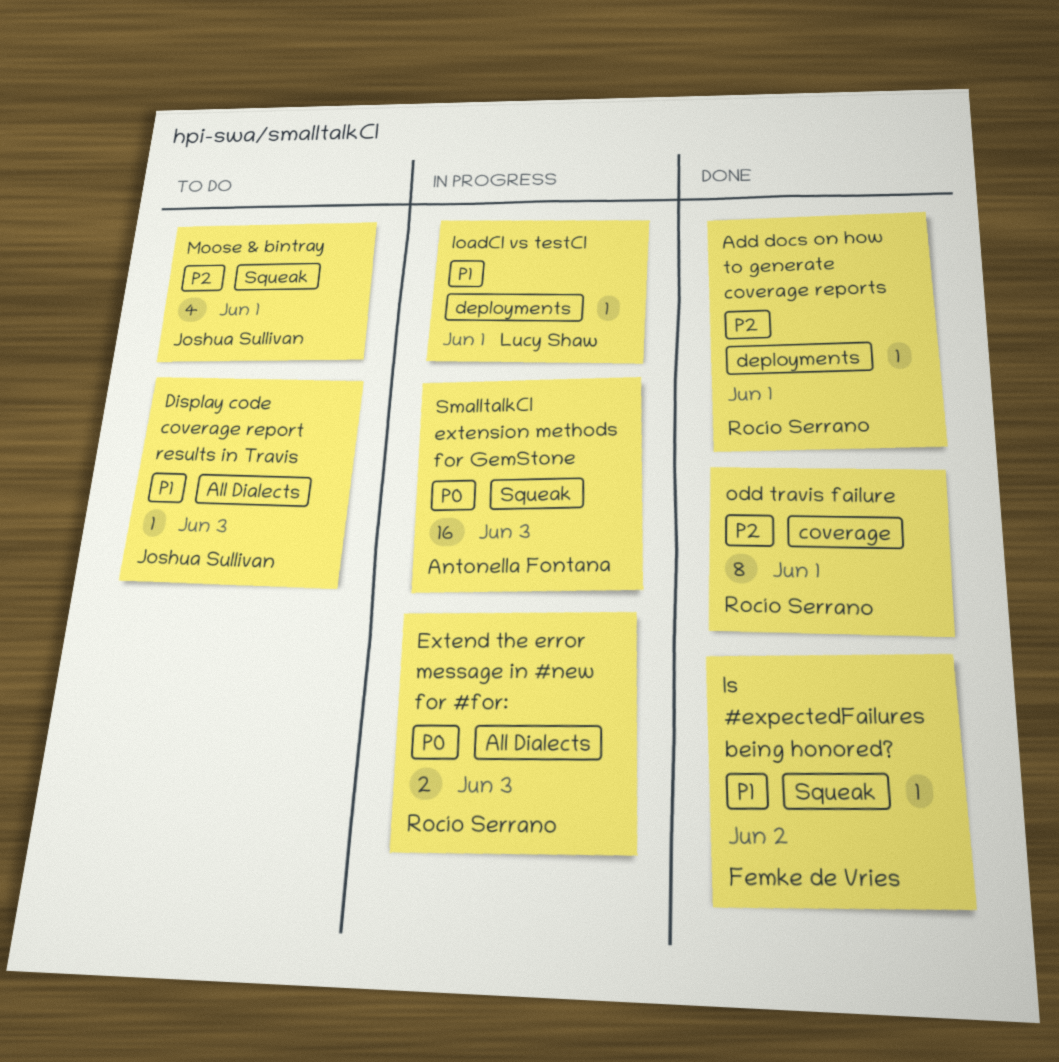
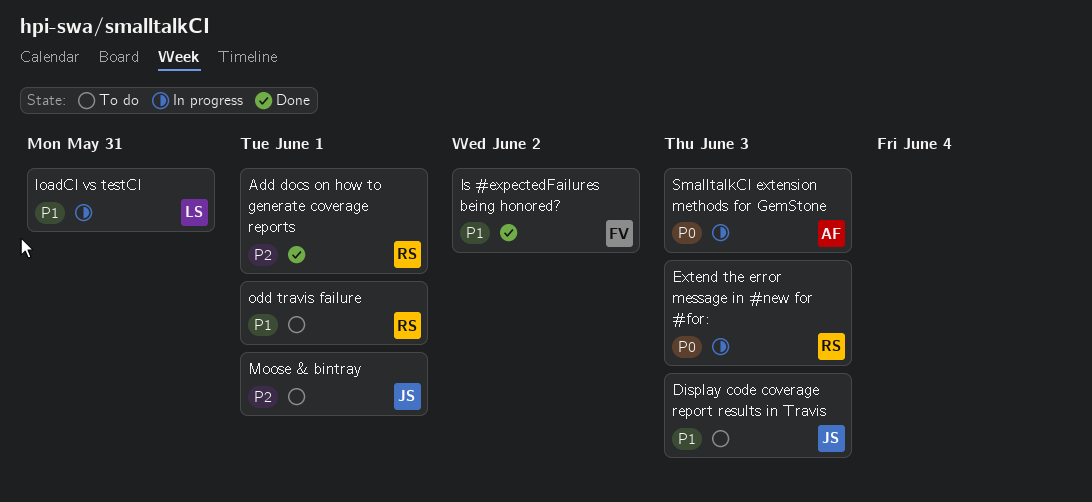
loadCI vs testCI, due: Jun 1 -> May 31
odd travis failure, status: Done -> To do
odd travis failure, priority: P2 -> P1

